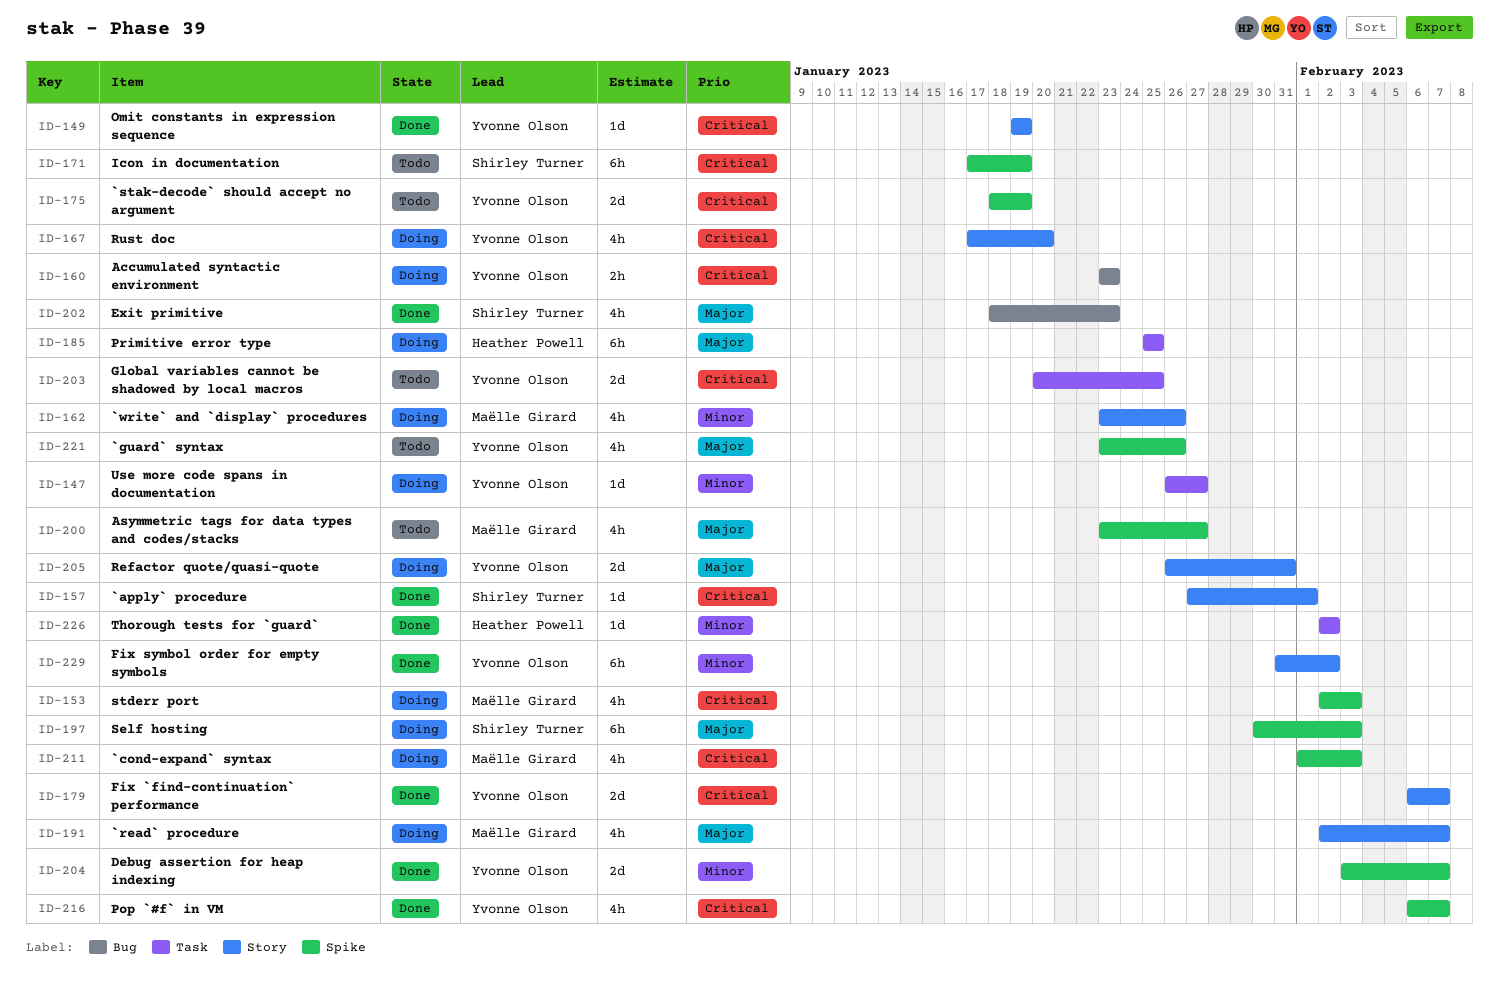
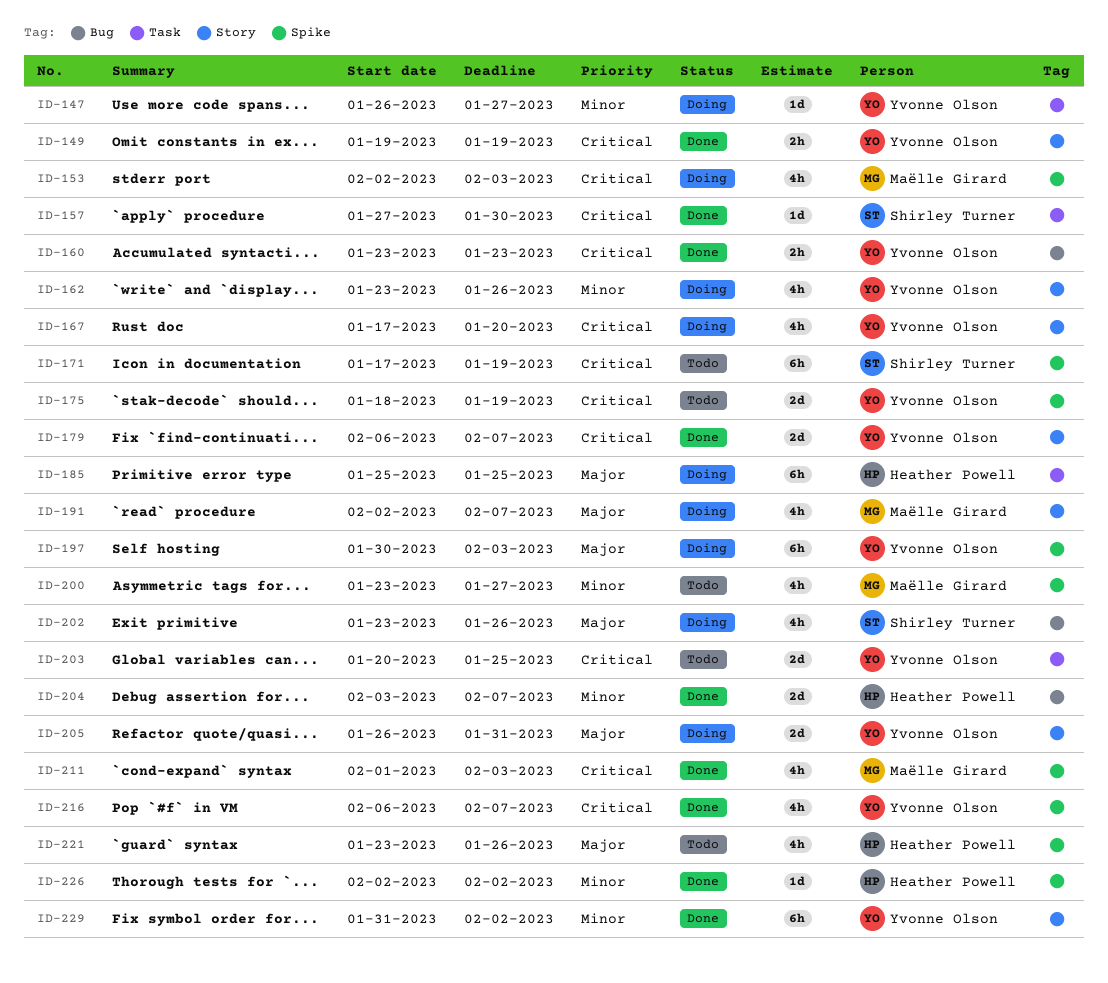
ID-149, estimate: 1d -> 2h
ID-157, label: Story -> Task
ID-157, due: Feb 1 -> Jan 30
ID-160, status: Doing -> Done
ID-162, owner: Maëlle Girard -> Yvonne Olson
ID-197, owner: Shirley Turner -> Yvonne Olson
ID-200, priority: Major -> Minor
ID-202, status: Done -> Doing
ID-202, start: Jan 18 -> Jan 23
ID-202, due: Jan 23 -> Jan 26
ID-204, owner: Yvonne Olson -> Heather Powell
ID-204, label: Spike -> Bug
ID-211, status: Doing -> Done
ID-221, owner: Yvonne Olson -> Heather Powell
ID-226, label: Task -> Spike

